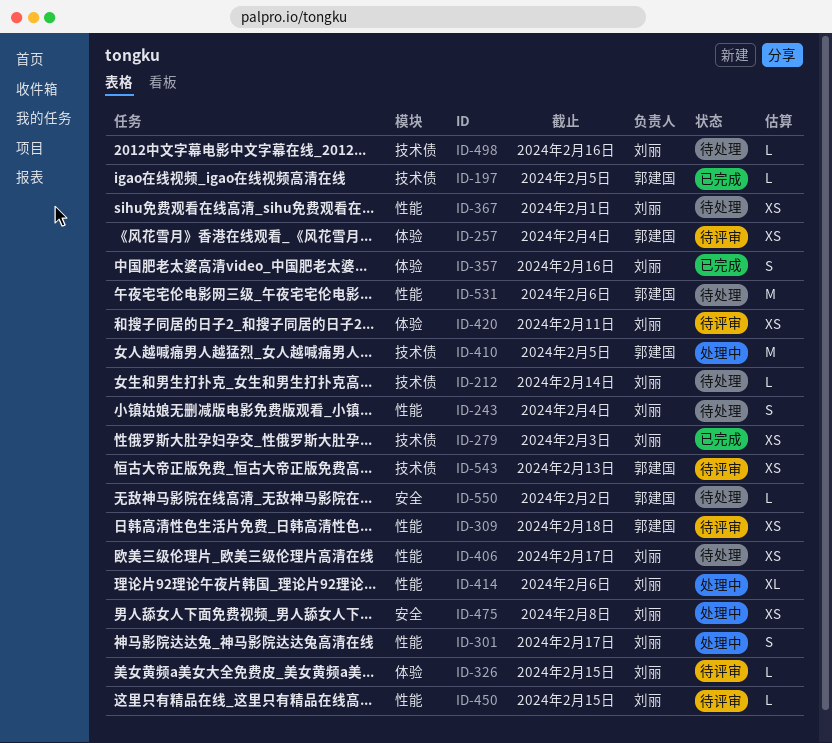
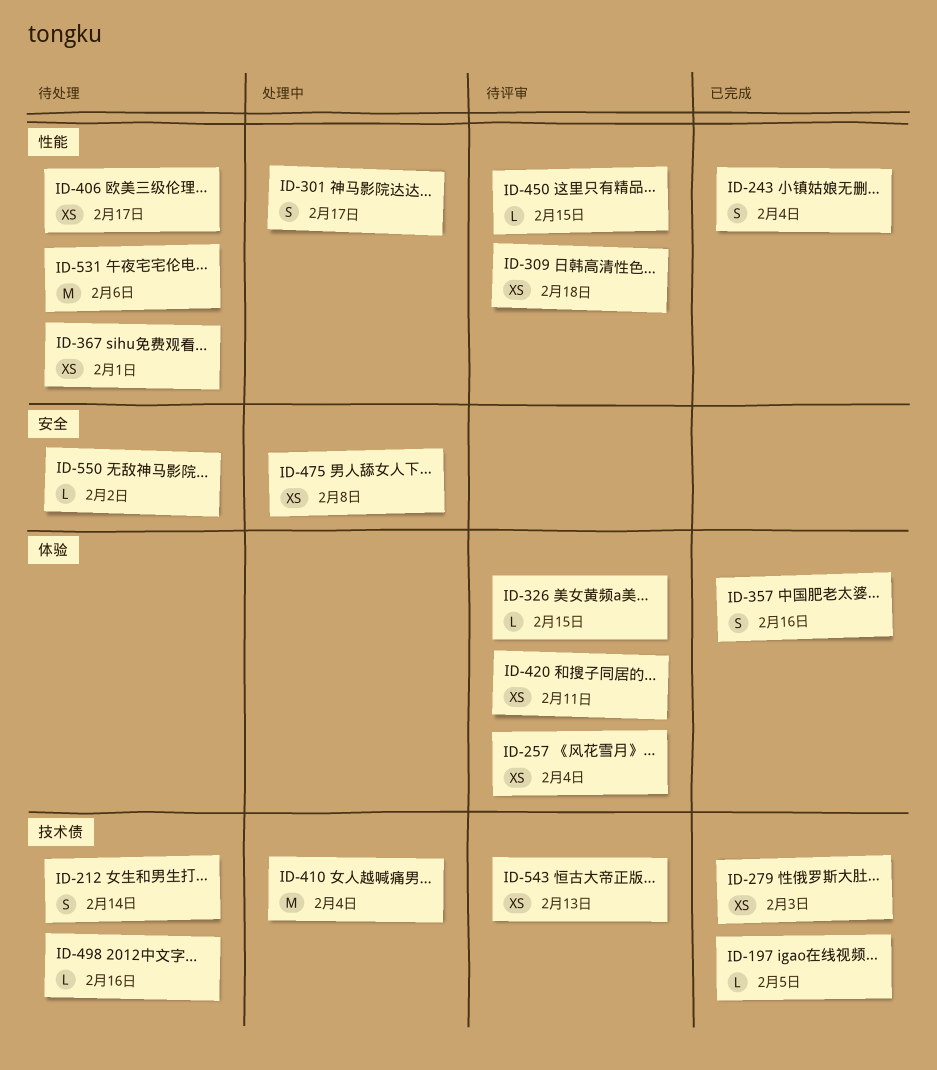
ID-212, estimate: L -> S
ID-243, status: 待处理 -> 已完成
ID-410, due: Feb 5 -> Feb 4
ID-414: present -> none

